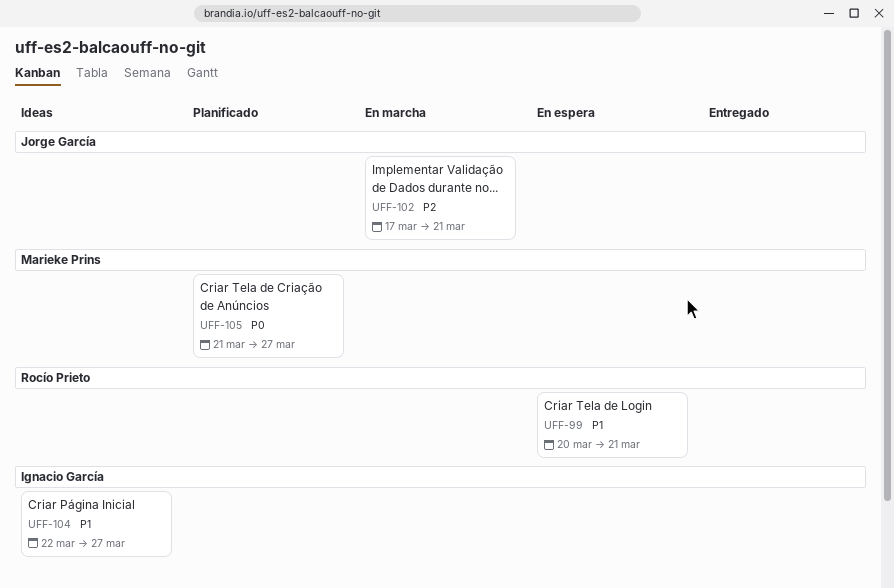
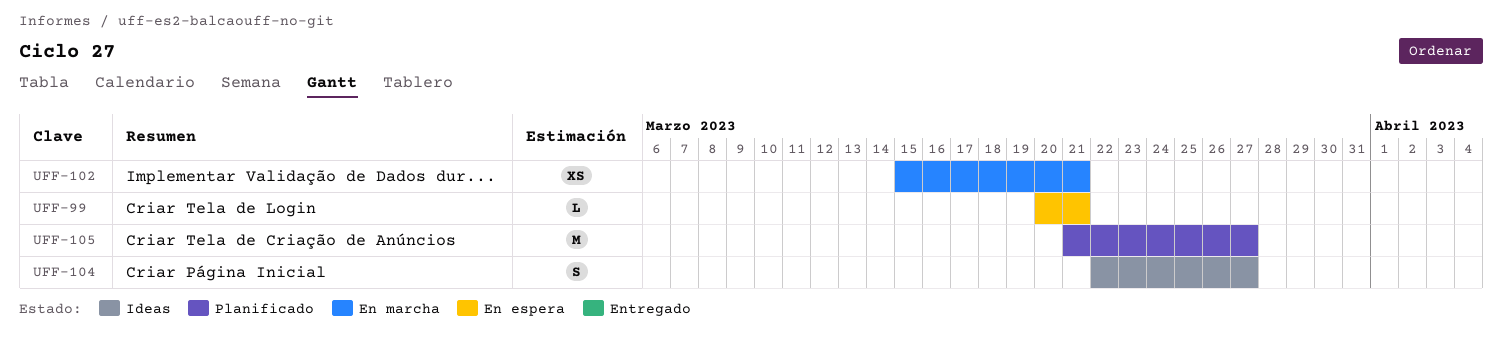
UFF-102, start: Mar 17 -> Mar 15

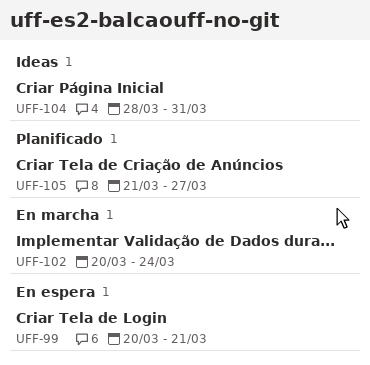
UFF-102, start: Mar 15 -> Mar 20
UFF-102, due: Mar 21 -> Mar 24
UFF-104, start: Mar 22 -> Mar 28
UFF-104, due: Mar 27 -> Mar 31

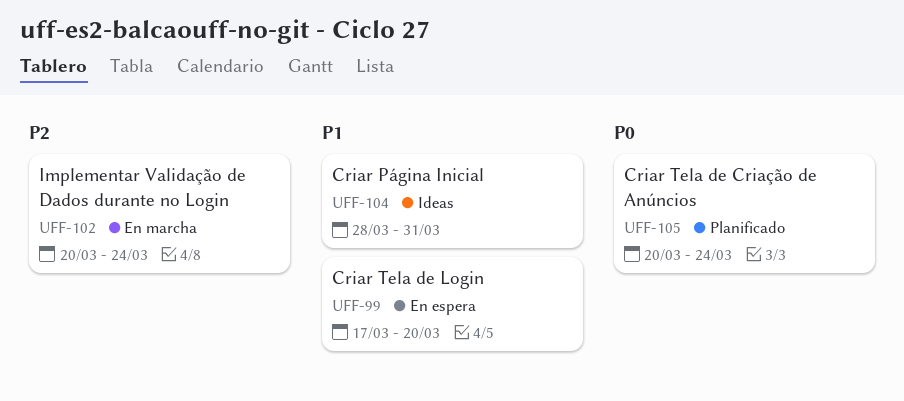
UFF-99, start: Mar 20 -> Mar 17
UFF-99, due: Mar 21 -> Mar 20
UFF-105, start: Mar 21 -> Mar 20
UFF-105, due: Mar 27 -> Mar 24

